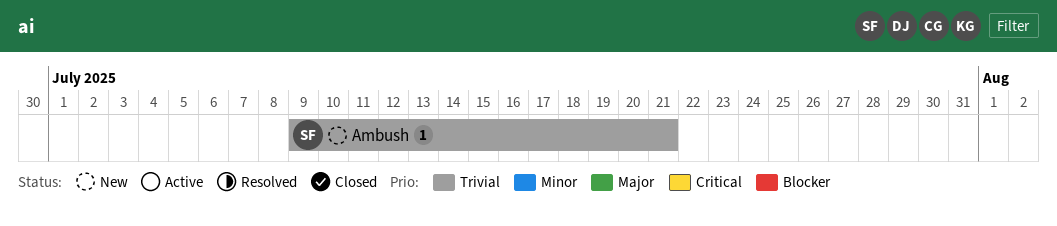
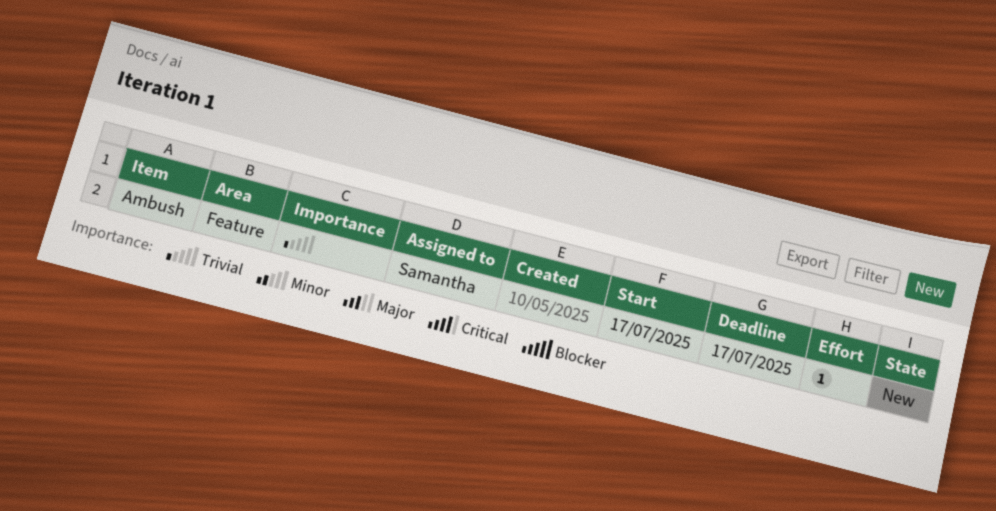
Ambush, start: Jul 9 -> Jul 17
Ambush, due: Jul 21 -> Jul 17

